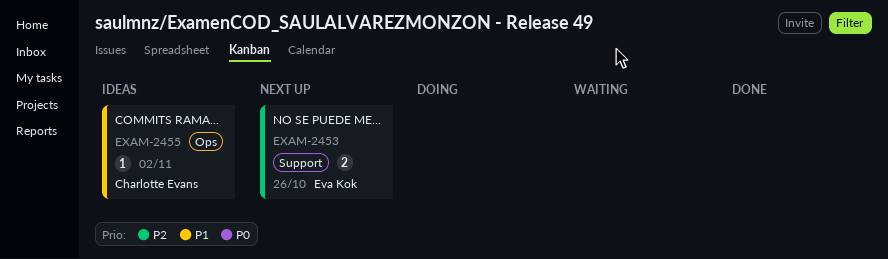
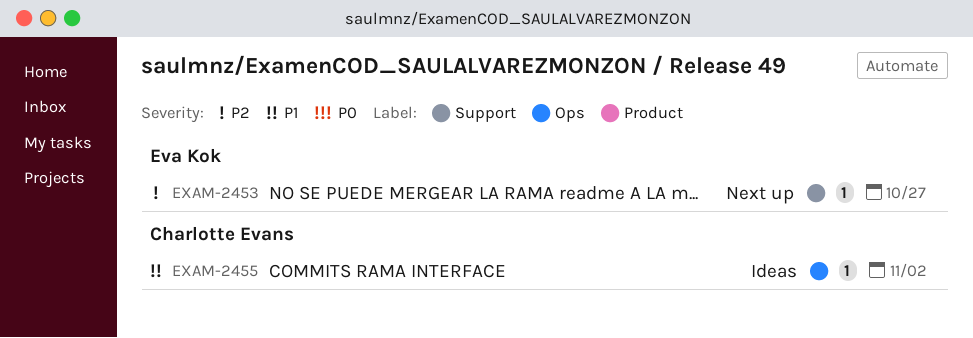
EXAM-2453, estimate: 2 -> 1
EXAM-2453, due: Oct 26 -> Oct 27

